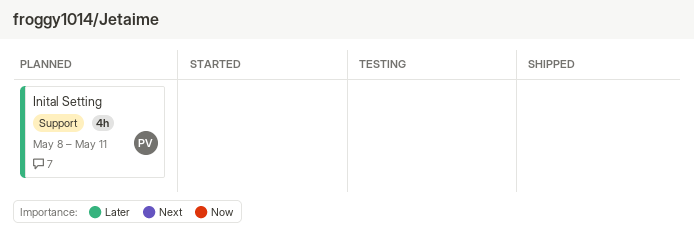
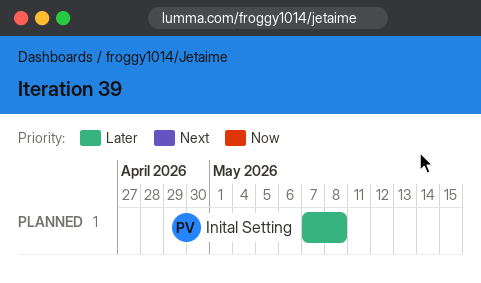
Inital Setting, start: May 8 -> May 7
Inital Setting, due: May 11 -> May 8

